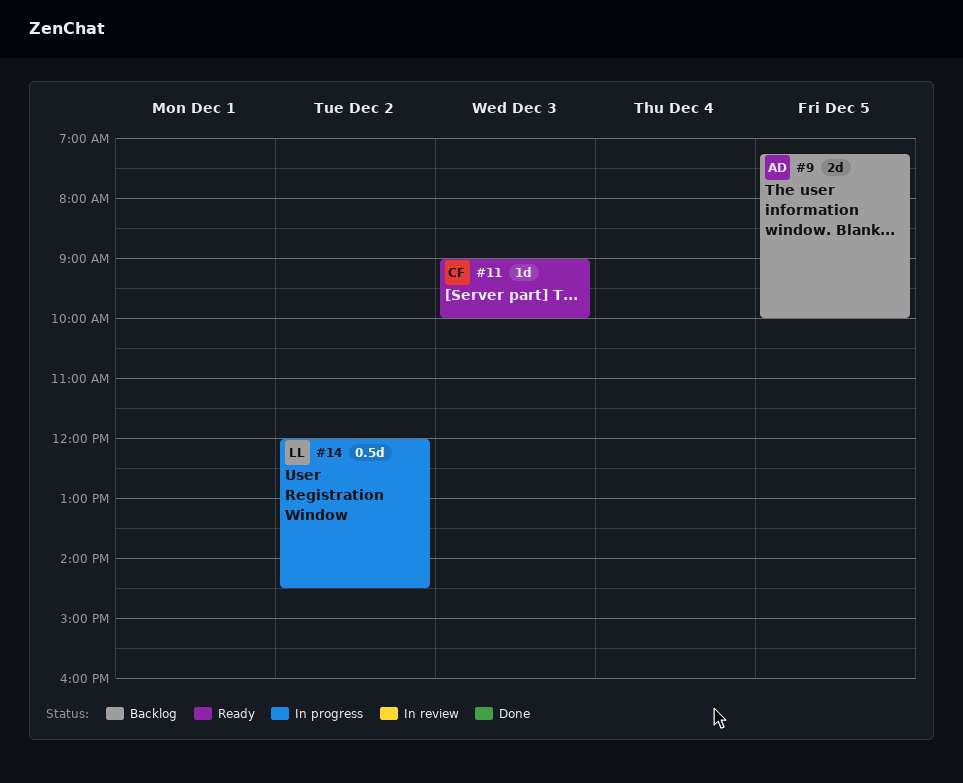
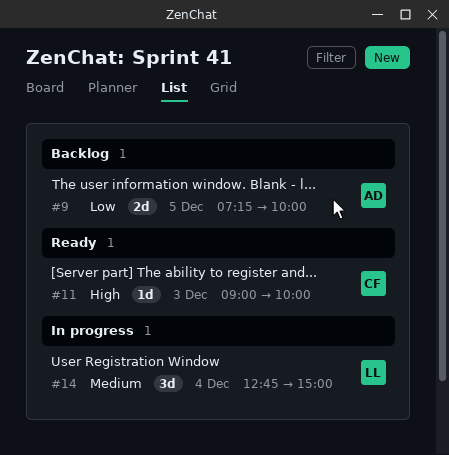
#14, estimate: 0.5d -> 3d
#14, day: Dec 2 -> Dec 4
#14, begins: 12:00 -> 12:45
#14, ends: 14:30 -> 15:00

